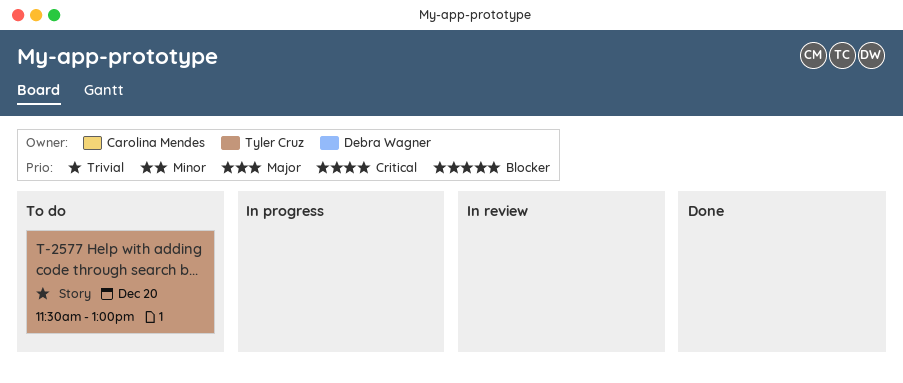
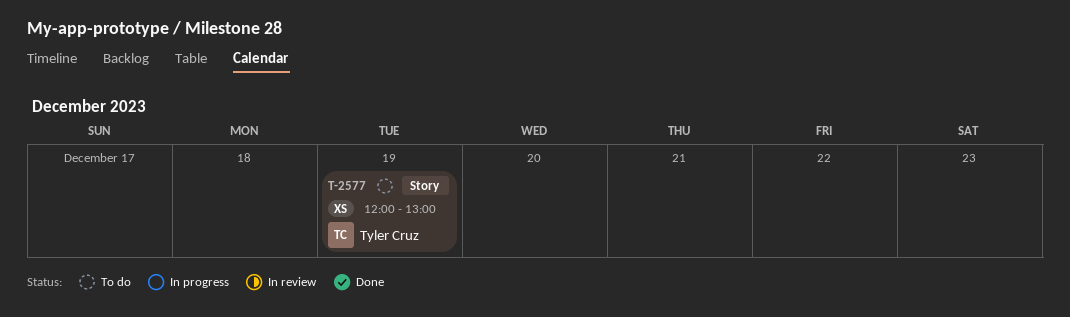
T-2577, day: Dec 20 -> Dec 19
T-2577, begins: 11:30 -> 12:00

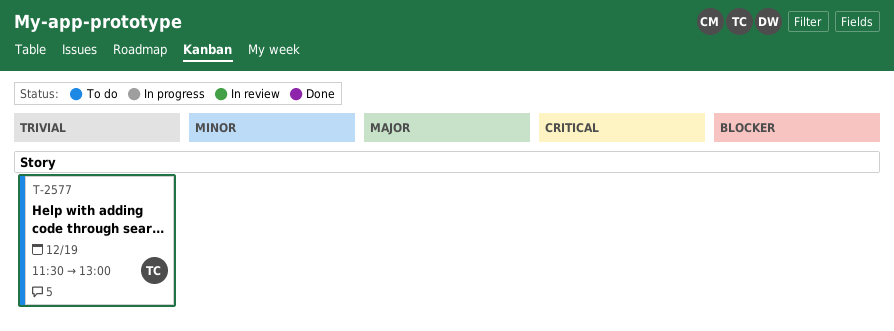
T-2577, begins: 12:00 -> 11:30

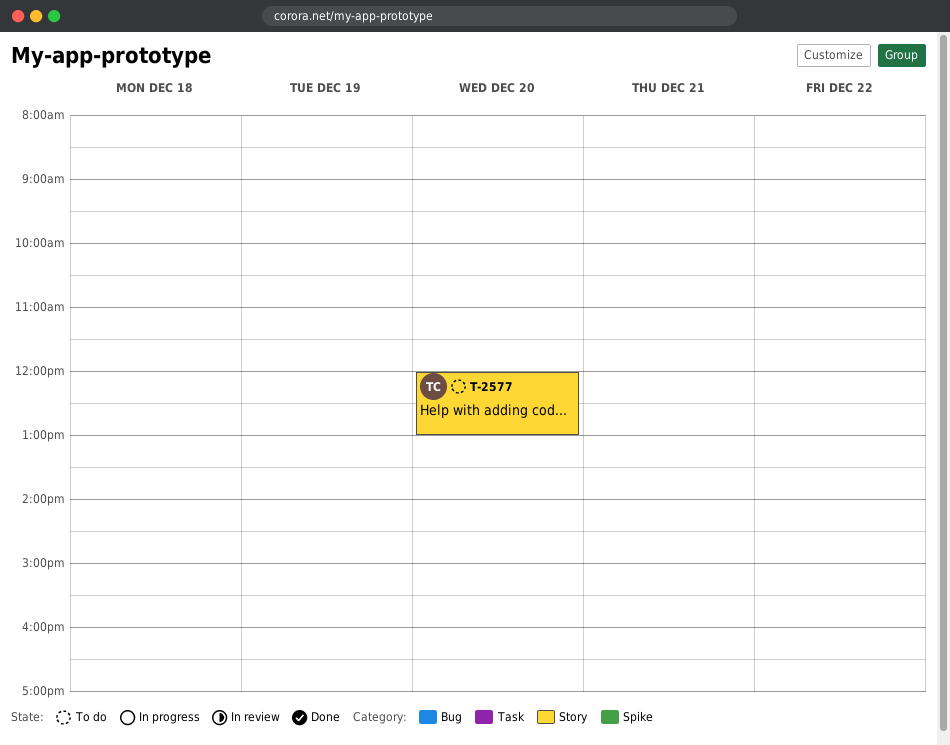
T-2577, day: Dec 19 -> Dec 20
T-2577, begins: 11:30 -> 12:00

